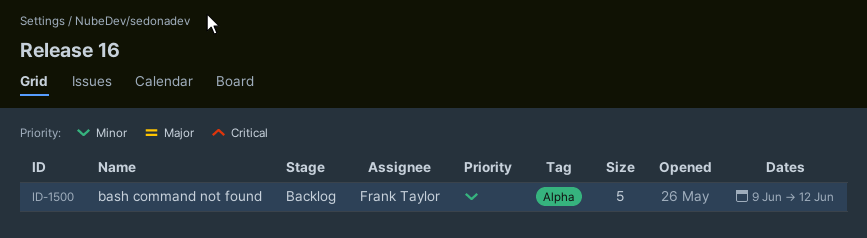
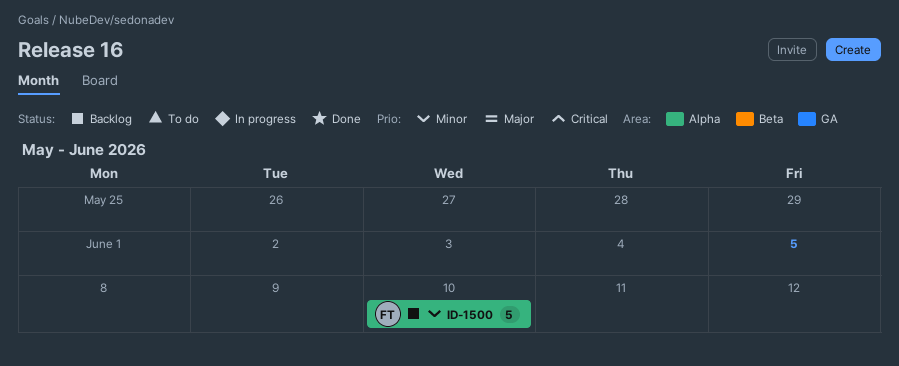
ID-1500, start: Jun 9 -> Jun 10
ID-1500, due: Jun 12 -> Jun 10

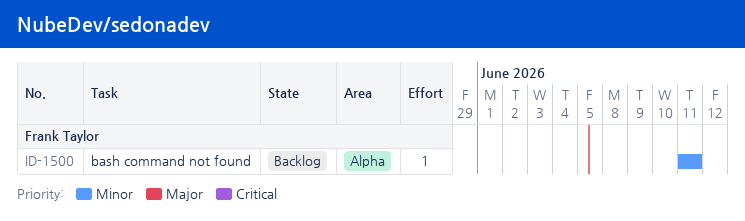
ID-1500, estimate: 5 -> 1
ID-1500, start: Jun 10 -> Jun 11
ID-1500, due: Jun 10 -> Jun 11

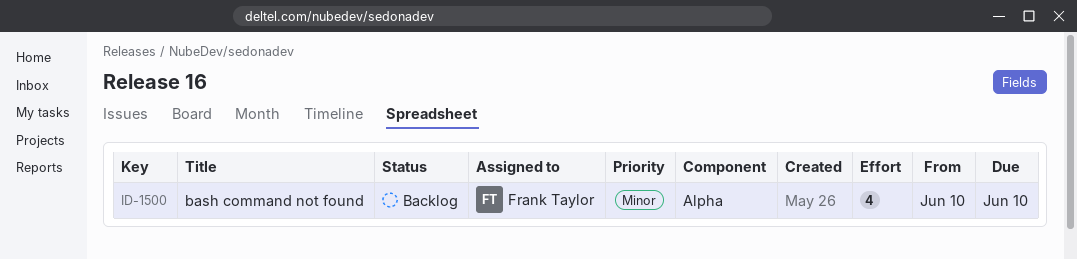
ID-1500, estimate: 1 -> 4
ID-1500, start: Jun 11 -> Jun 10
ID-1500, due: Jun 11 -> Jun 10

